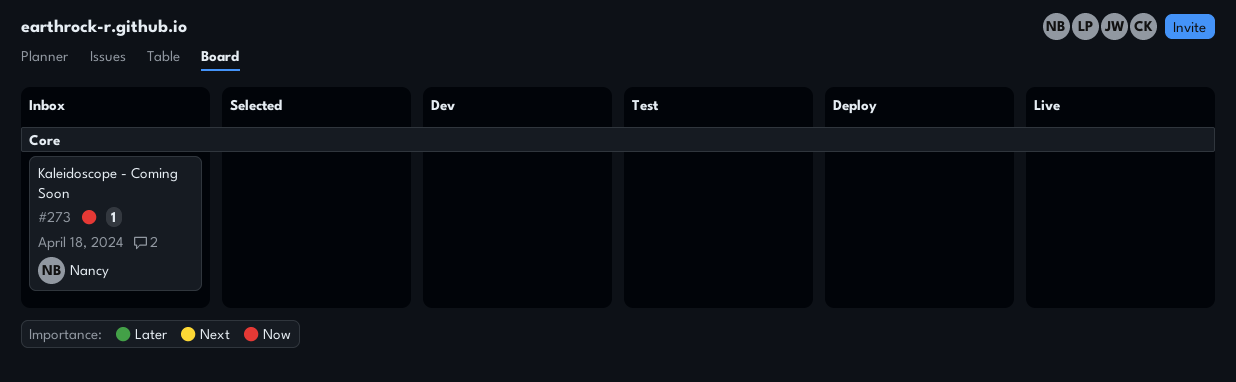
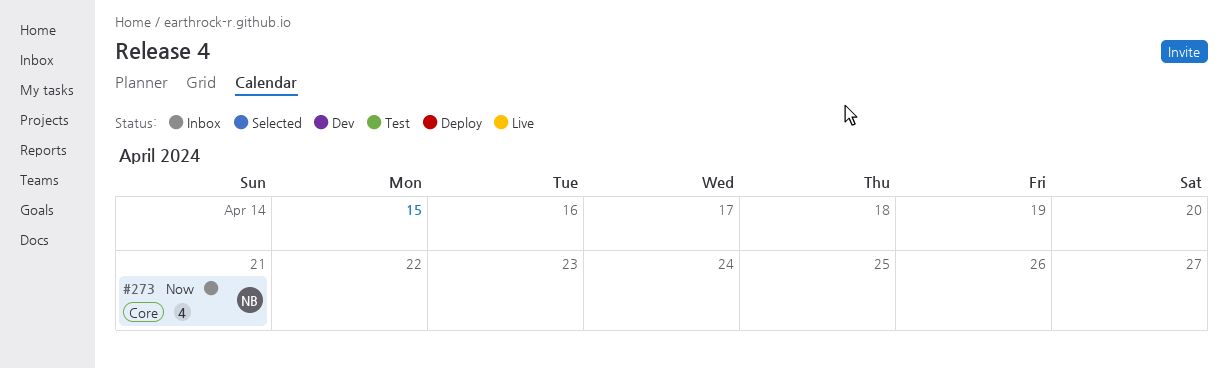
#273, estimate: 1 -> 4
#273, day: Apr 18 -> Apr 21

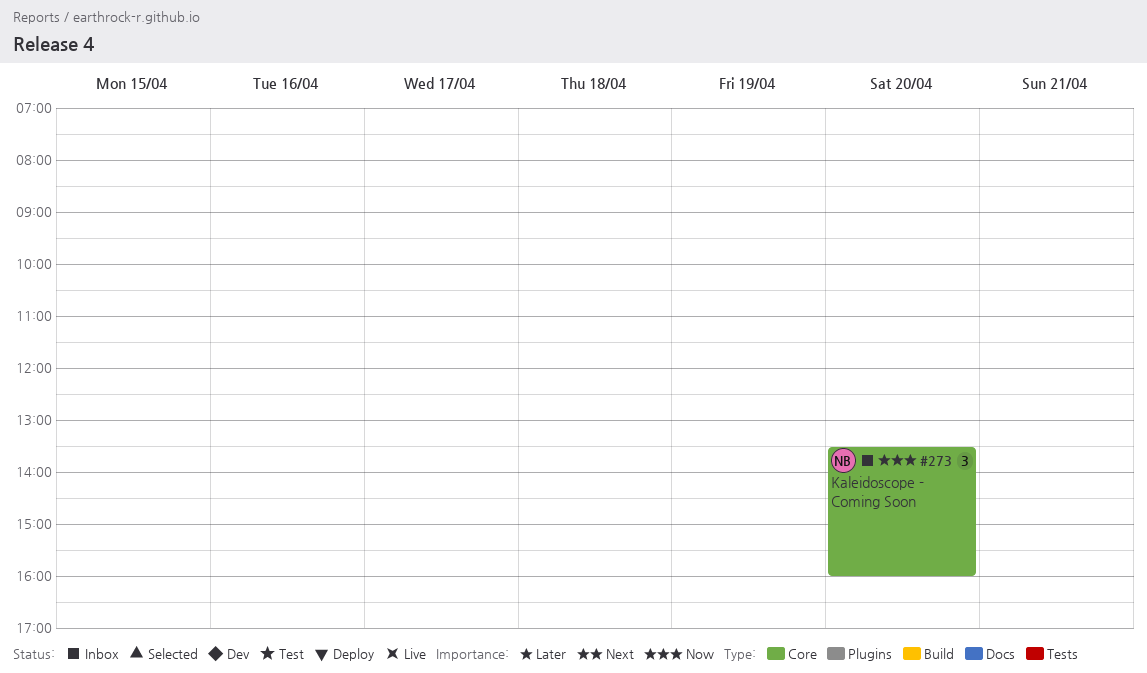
#273, estimate: 4 -> 3
#273, day: Apr 21 -> Apr 20

